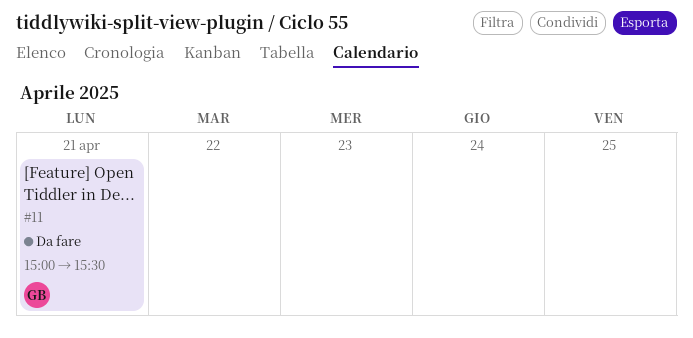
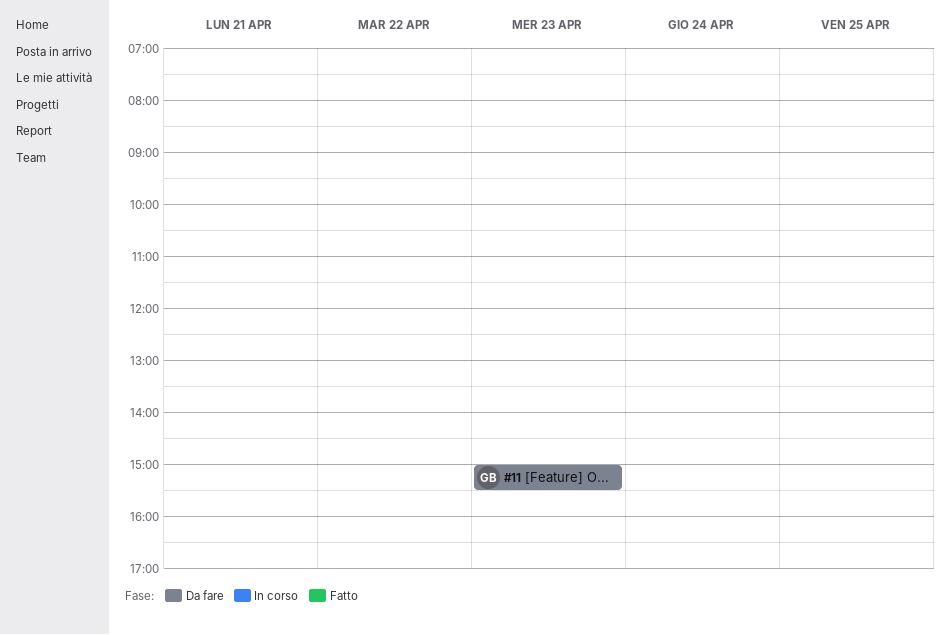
#11, day: Apr 21 -> Apr 23

